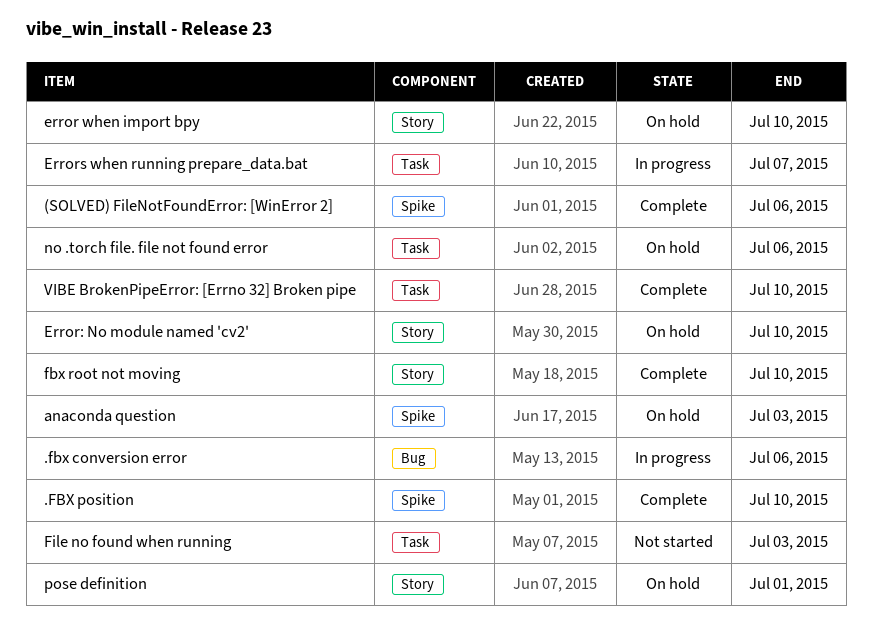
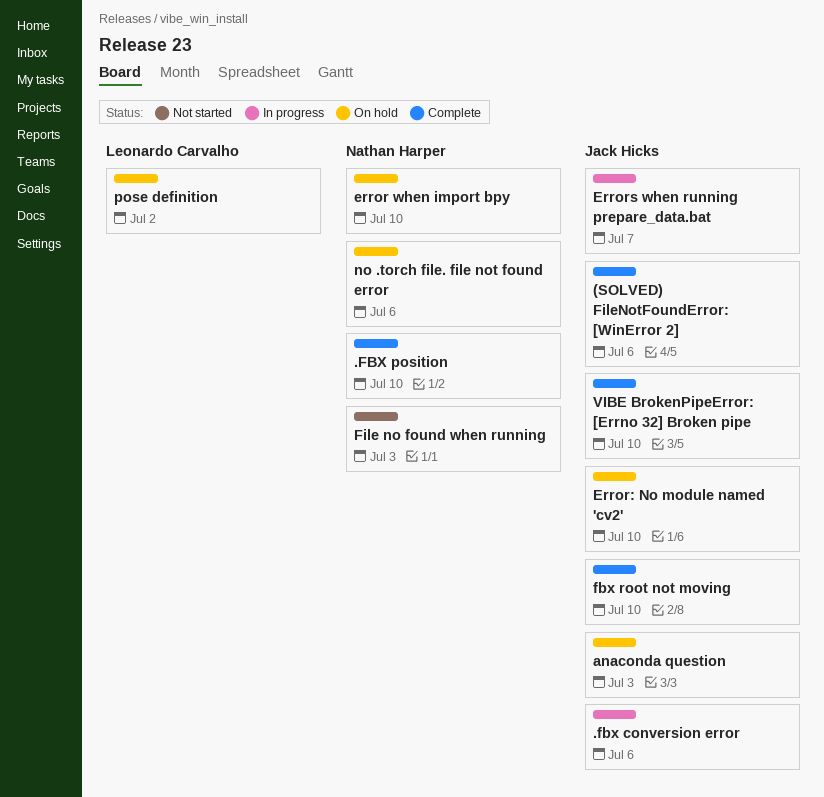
pose definition, due: Jul 1 -> Jul 2

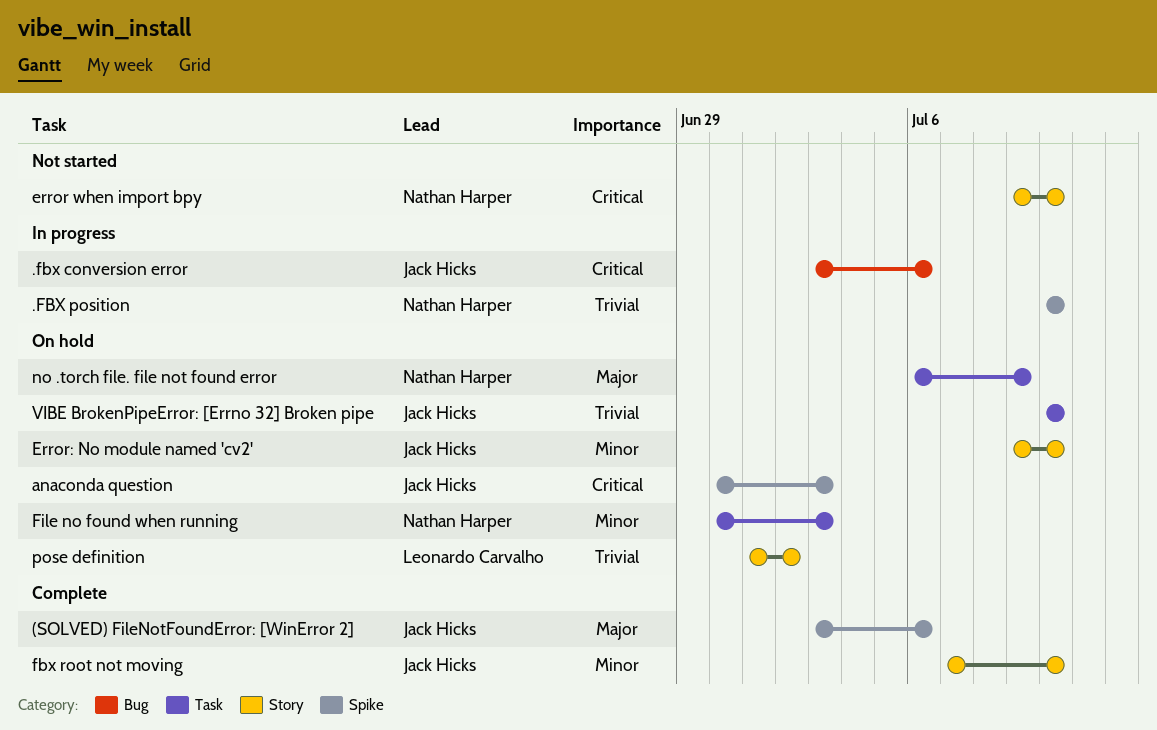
.FBX position, status: Complete -> In progress
error when import bpy, status: On hold -> Not started
Errors when running prepare_data.bat: present -> none
File no found when running, status: Not started -> On hold
no .torch file. file not found error, due: Jul 6 -> Jul 9
VIBE BrokenPipeError: [Errno 32] Broken pipe, status: Complete -> On hold

